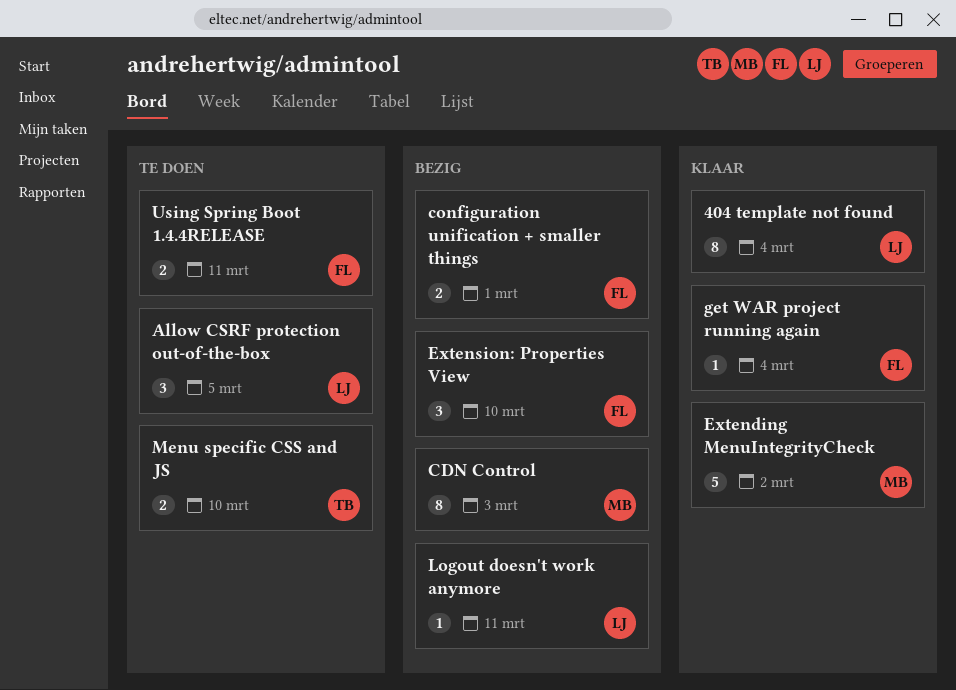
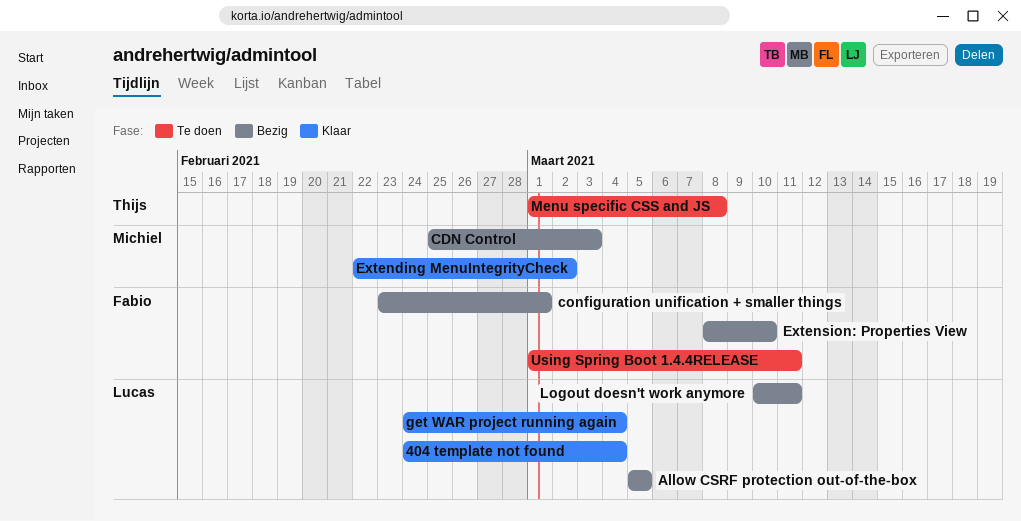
Allow CSRF protection out-of-the-box, status: Te doen -> Bezig
get WAR project running again, owner: Fabio -> Lucas
Menu specific CSS and JS, due: Mar 10 -> Mar 8

